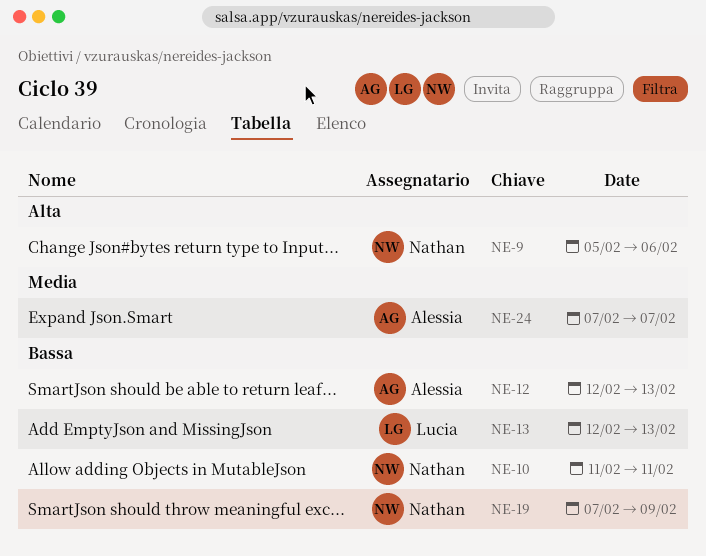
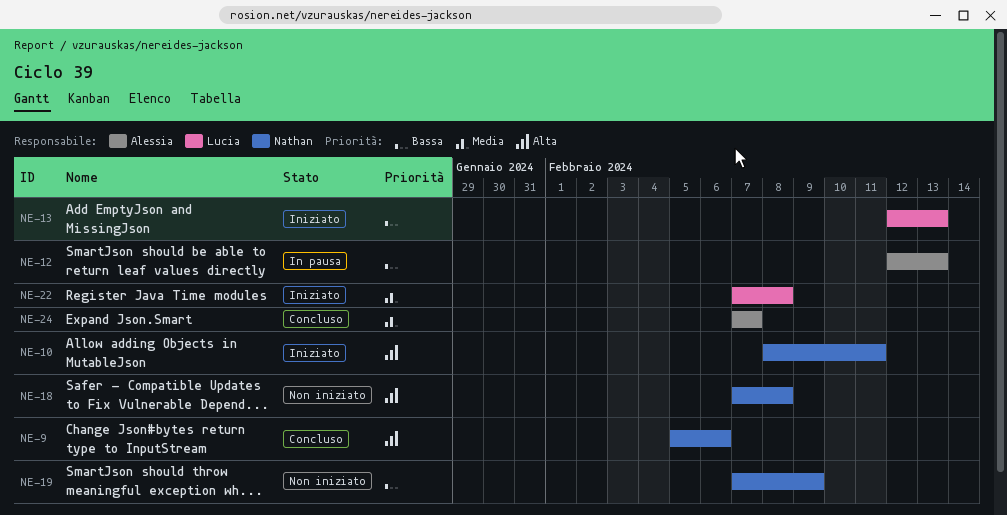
NE-10, priority: Bassa -> Alta
NE-10, start: Feb 11 -> Feb 8
NE-18: none -> present
NE-22: none -> present

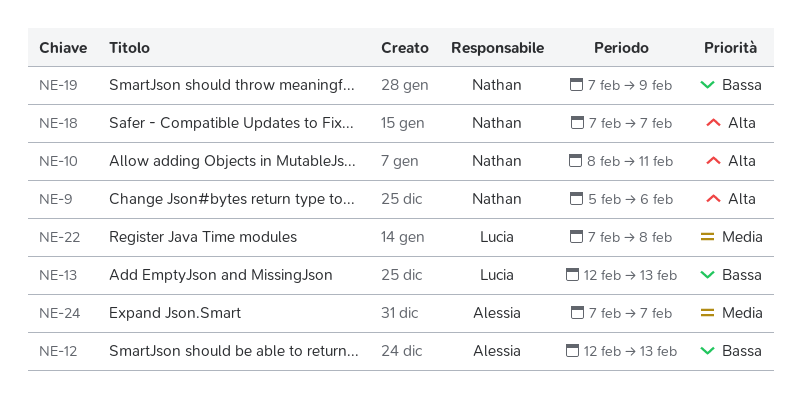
NE-18, due: Feb 8 -> Feb 7

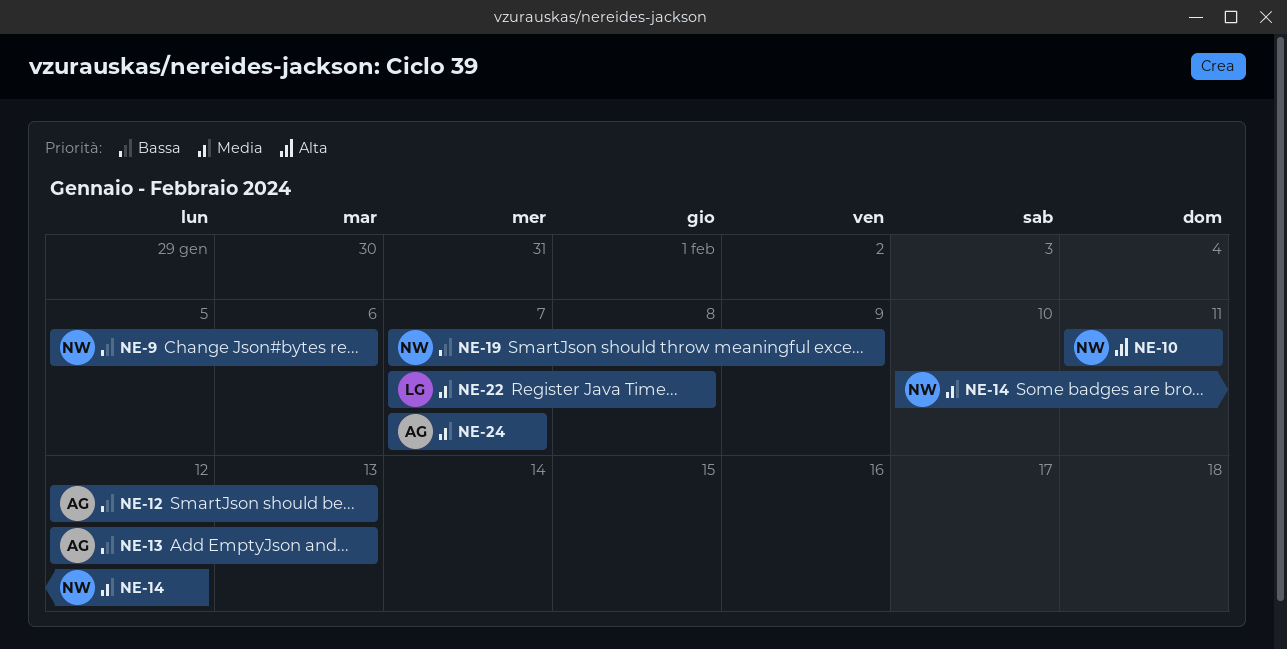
NE-9, priority: Alta -> Bassa
NE-10, start: Feb 8 -> Feb 11
NE-13, owner: Lucia -> Alessia
NE-14: none -> present
NE-18: present -> none

